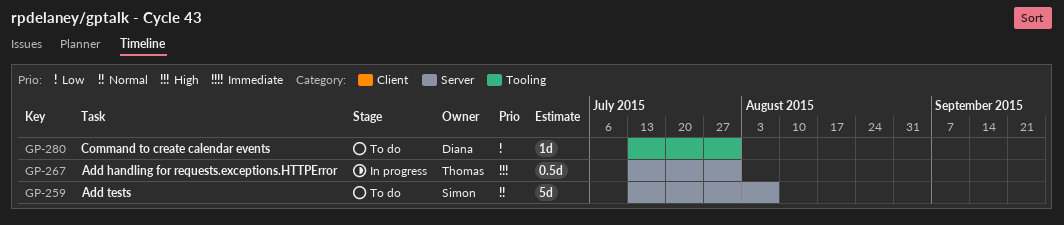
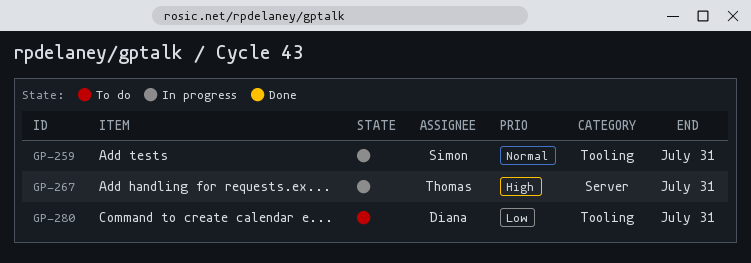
GP-259, status: To do -> In progress
GP-259, label: Server -> Tooling
GP-259, due: Aug 7 -> Jul 31

